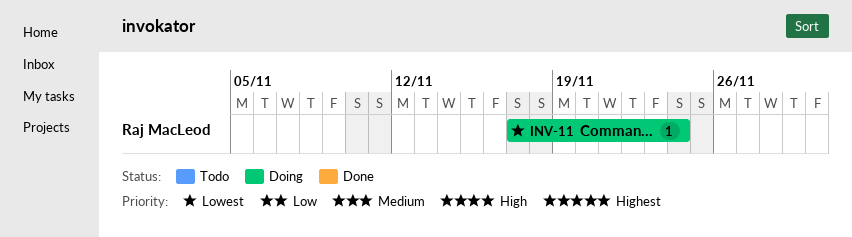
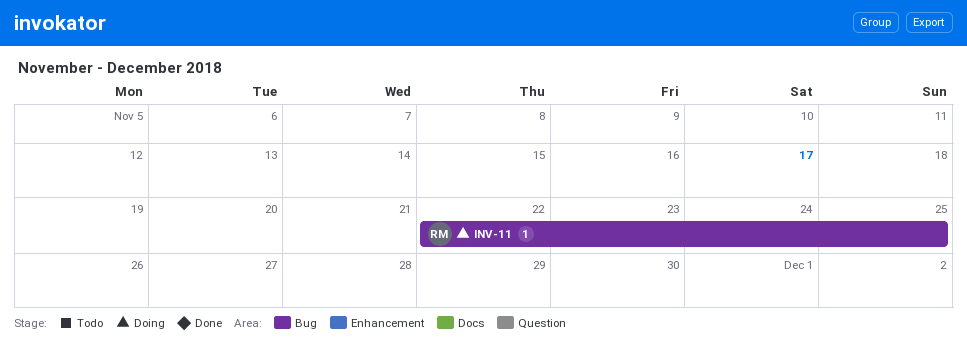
INV-11, start: Nov 17 -> Nov 22
INV-11, due: Nov 24 -> Nov 25

